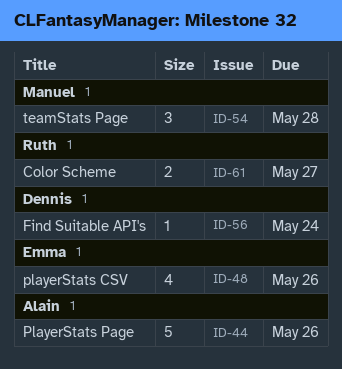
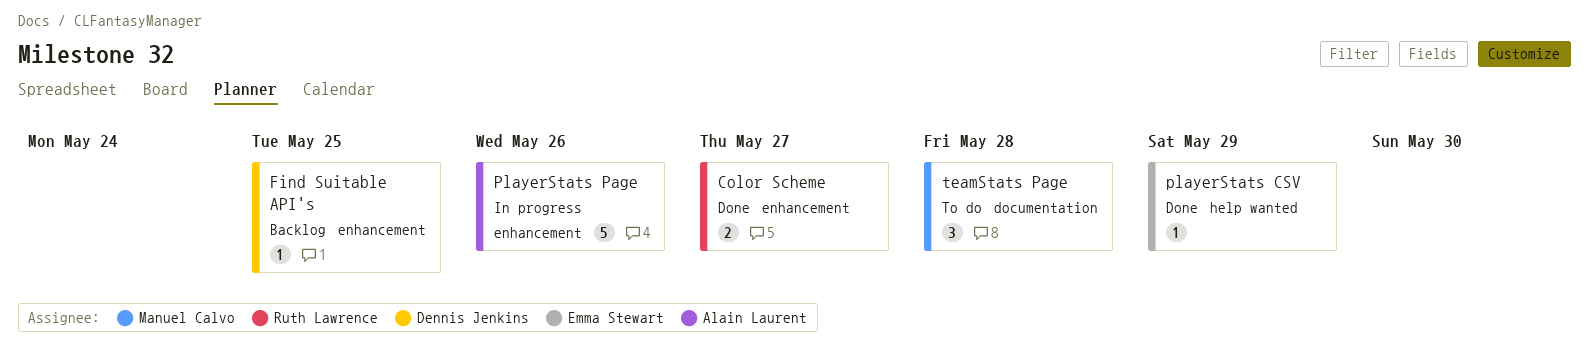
Find Suitable API's, due: May 24 -> May 25
playerStats CSV, estimate: 4 -> 1
playerStats CSV, due: May 26 -> May 29

